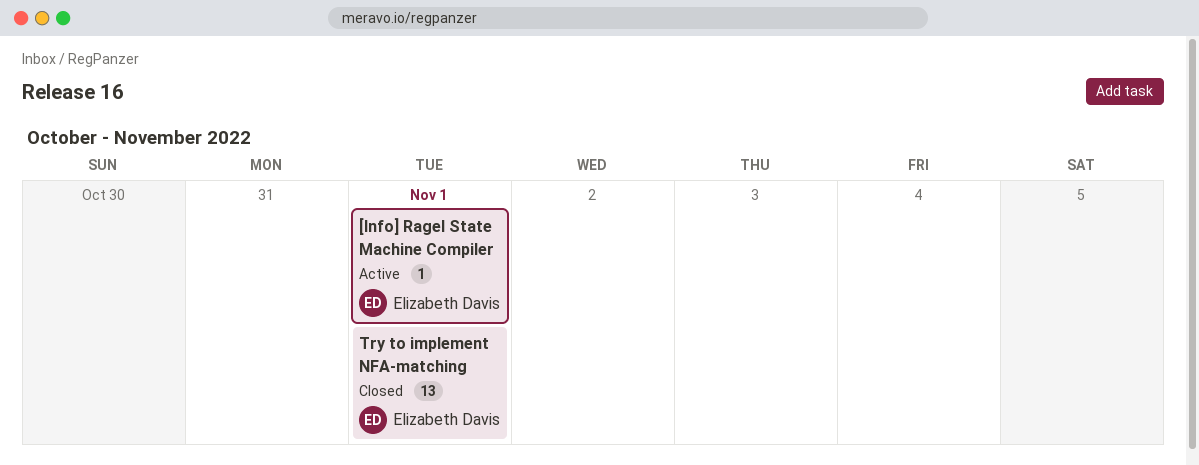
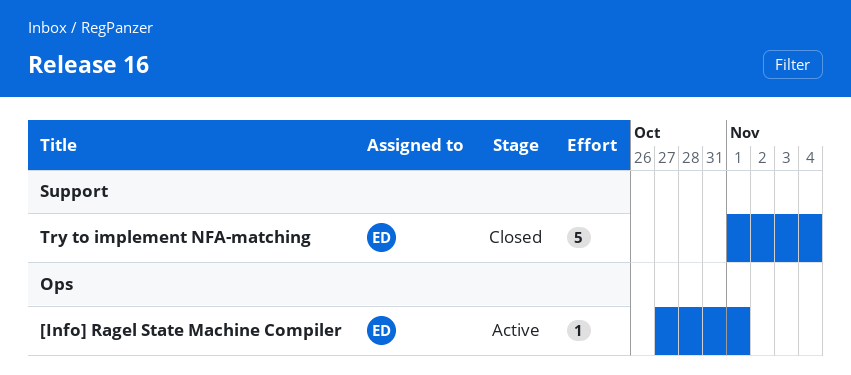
Try to implement NFA-matching, estimate: 13 -> 5
Try to implement NFA-matching, due: Nov 1 -> Nov 4

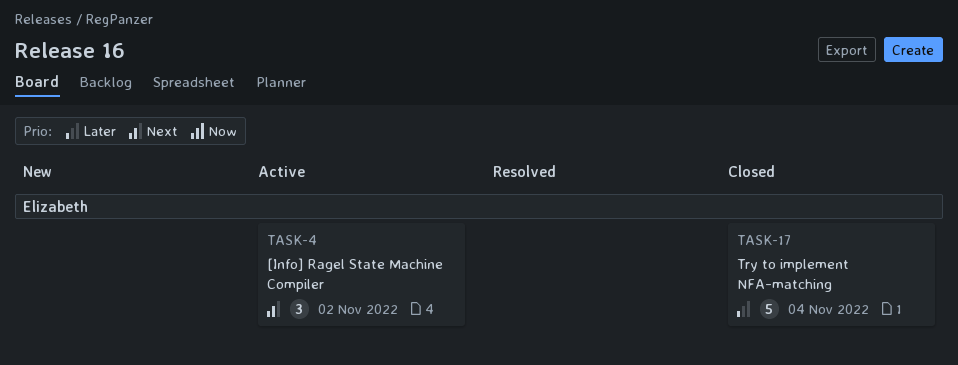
[Info] Ragel State Machine Compiler, estimate: 1 -> 3
[Info] Ragel State Machine Compiler, due: Nov 1 -> Nov 2

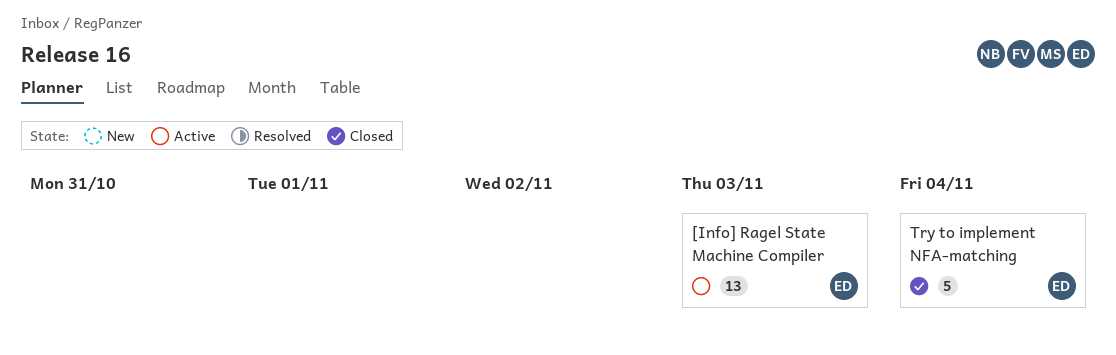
[Info] Ragel State Machine Compiler, estimate: 3 -> 13
[Info] Ragel State Machine Compiler, due: Nov 2 -> Nov 3

